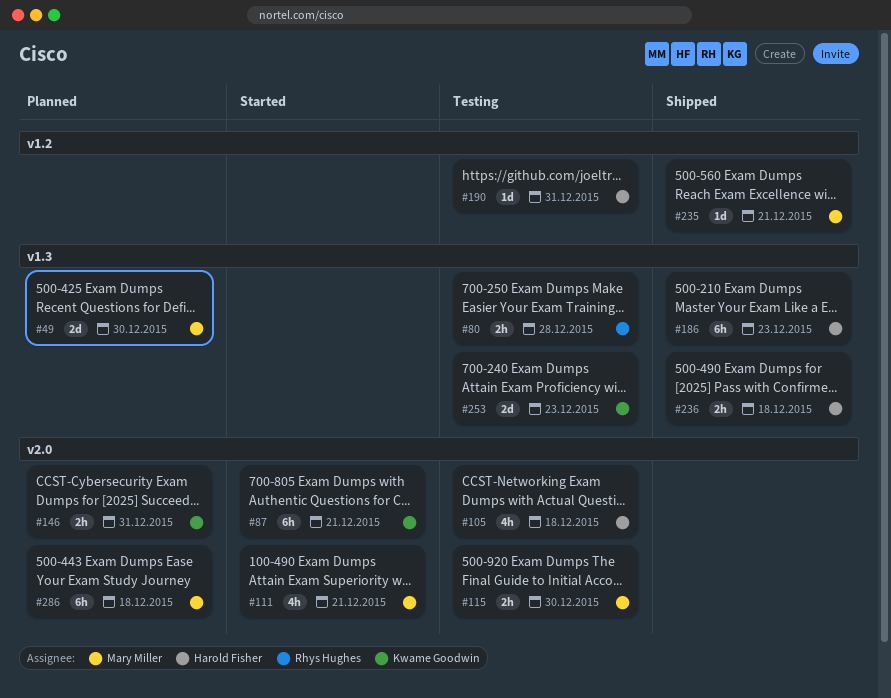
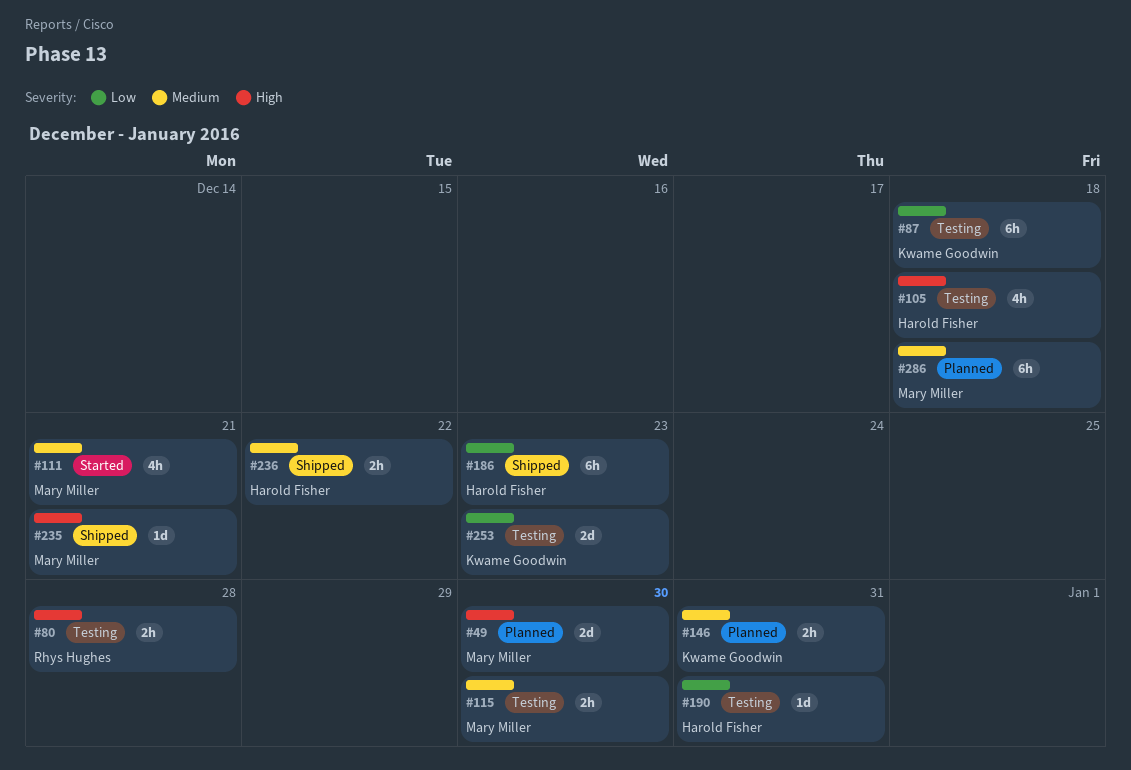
#87, status: Started -> Testing
#87, due: Dec 21 -> Dec 18
#236, due: Dec 18 -> Dec 22

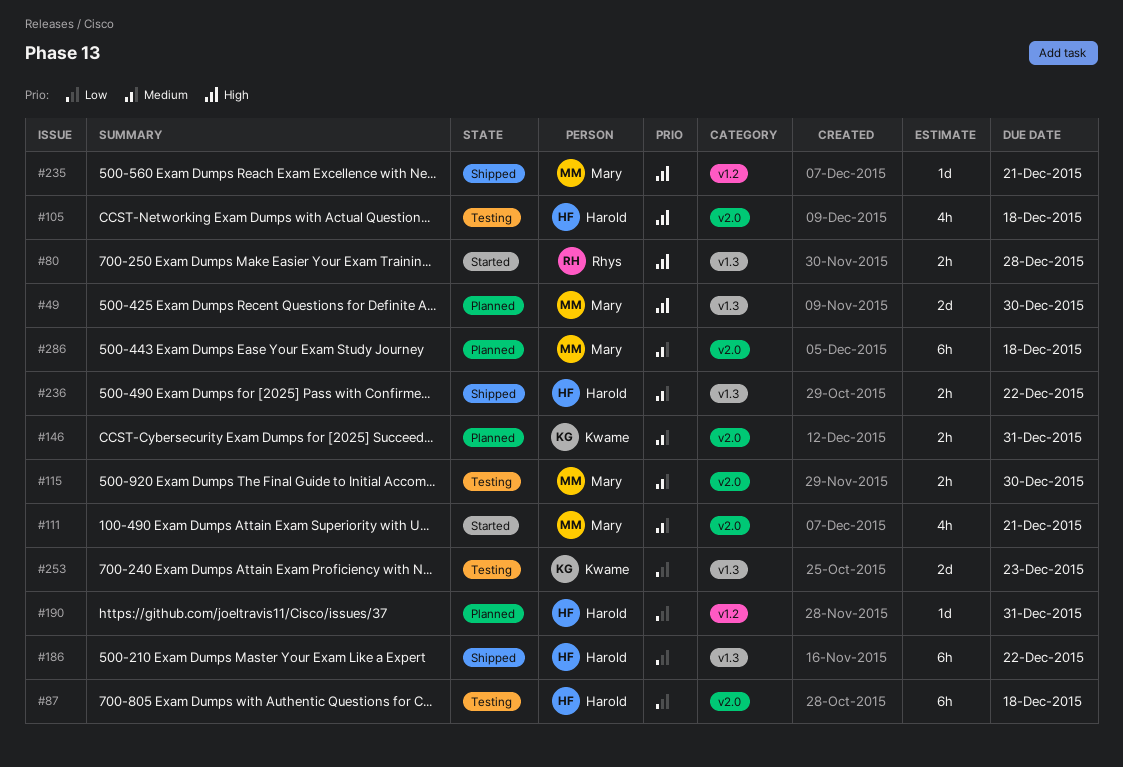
#80, status: Testing -> Started
#87, owner: Kwame Goodwin -> Harold Fisher
#186, due: Dec 23 -> Dec 22
#190, status: Testing -> Planned

